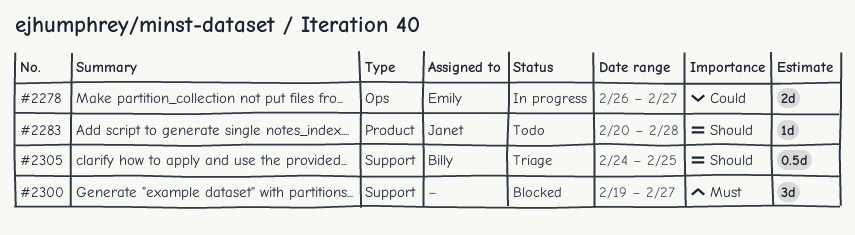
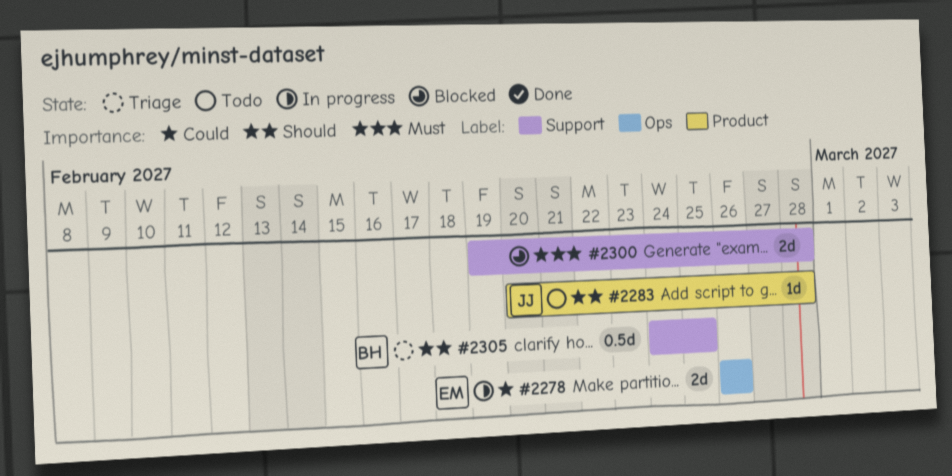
#2278, due: Feb 27 -> Feb 26
#2300, estimate: 3d -> 2d
#2300, due: Feb 27 -> Feb 28

